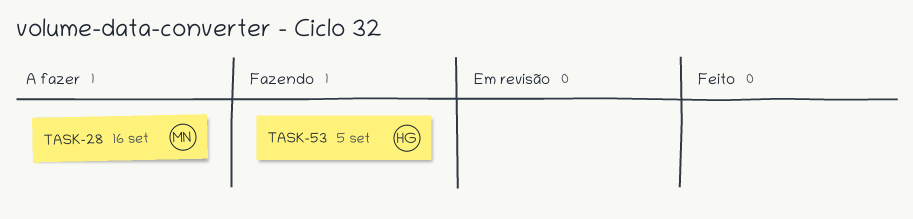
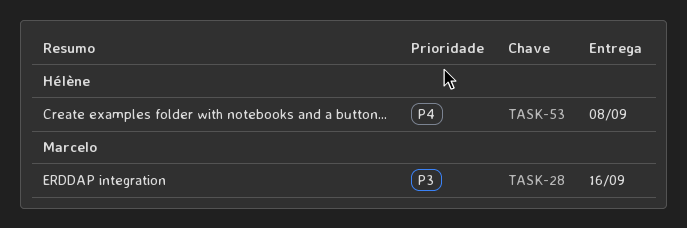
TASK-53, due: Sep 5 -> Sep 8

